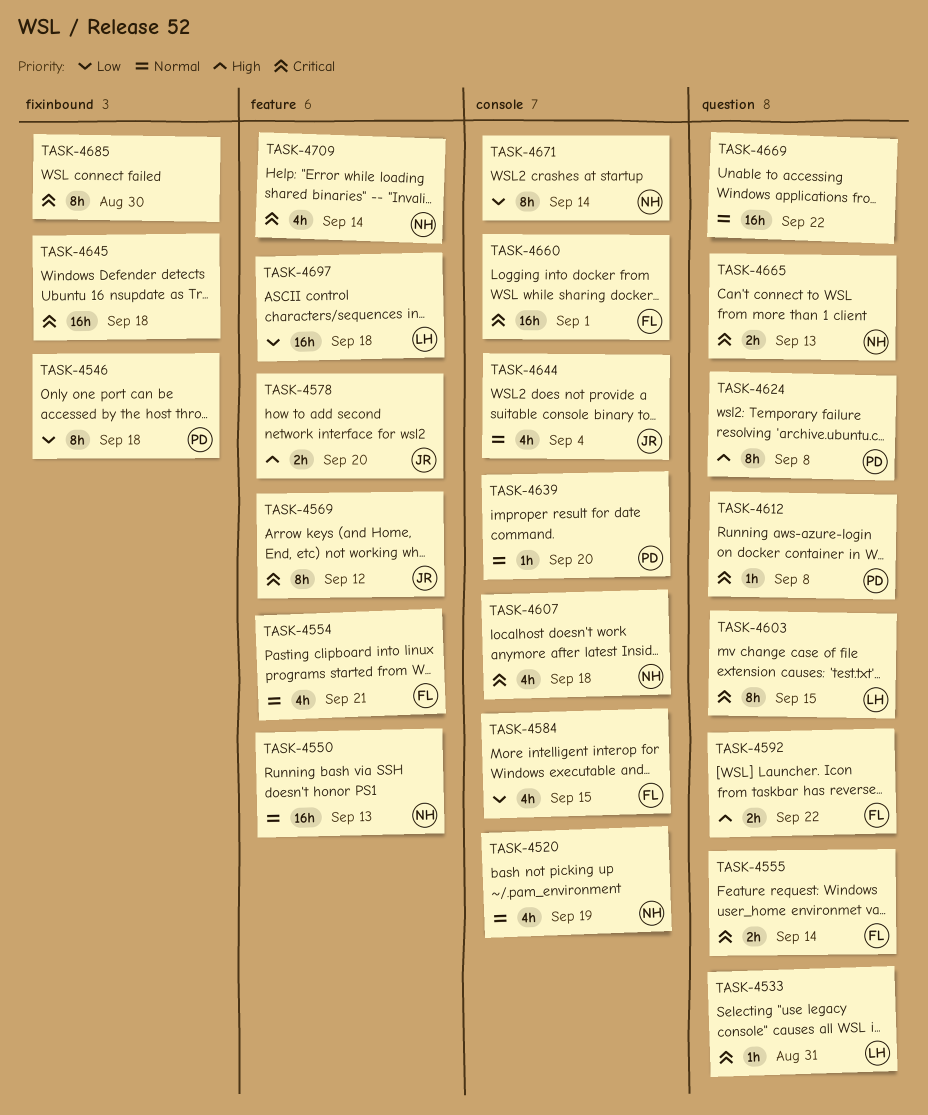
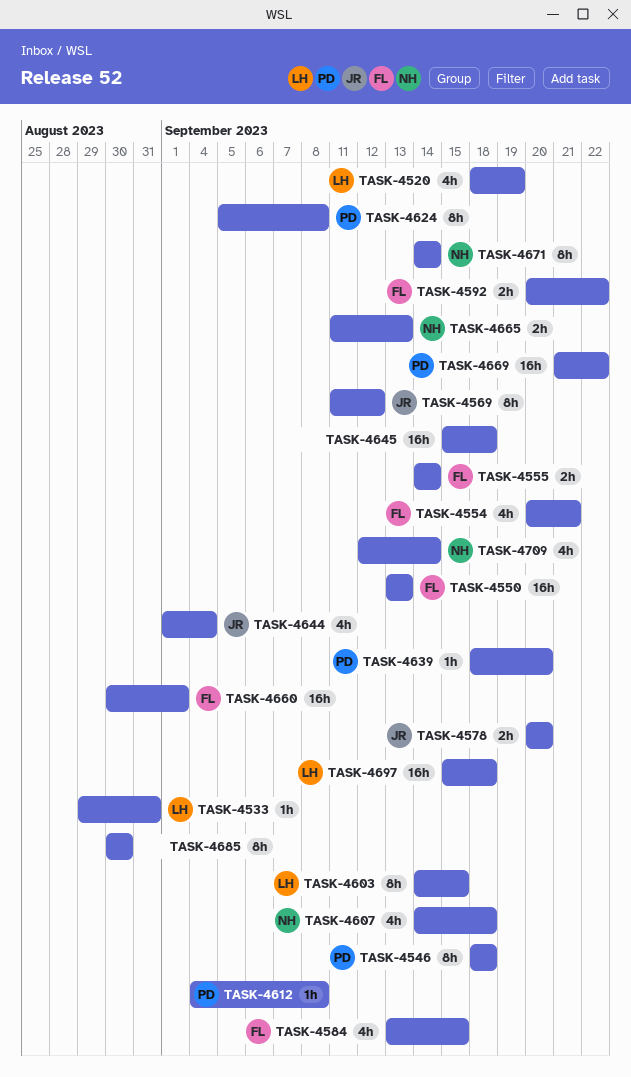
TASK-4520, owner: NH -> LH
TASK-4550, owner: NH -> FL
TASK-4669, owner: none -> PD

